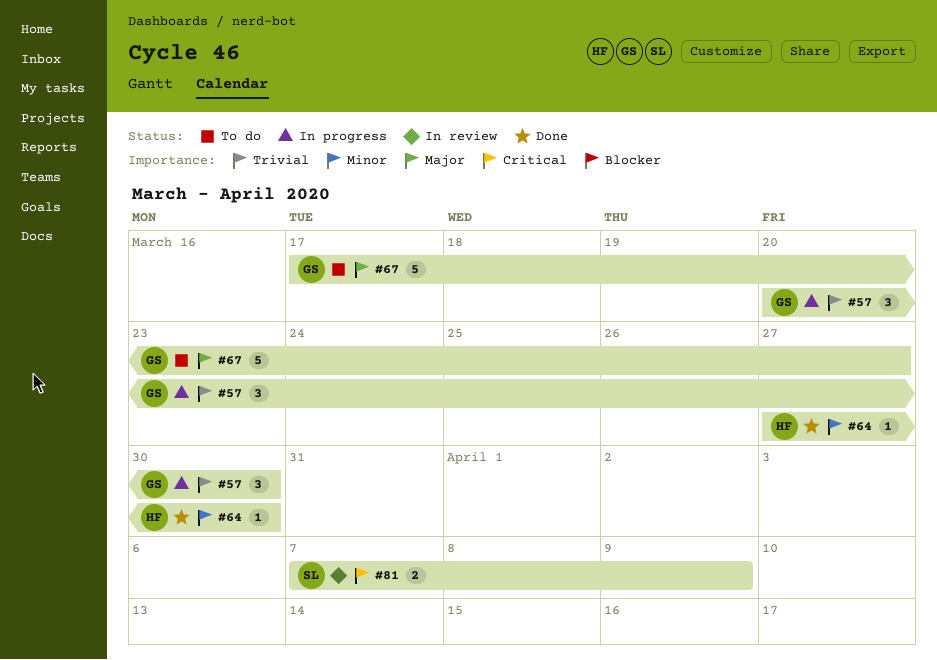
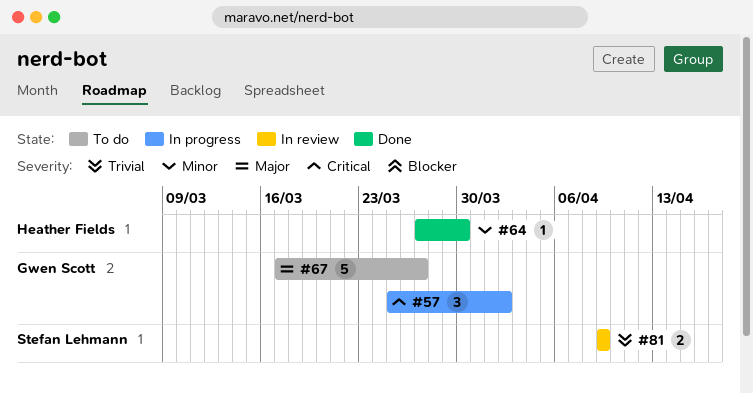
#57, priority: Trivial -> Critical
#57, start: Mar 20 -> Mar 25
#57, due: Mar 30 -> Apr 2
#81, priority: Critical -> Trivial
#81, start: Apr 7 -> Apr 9

